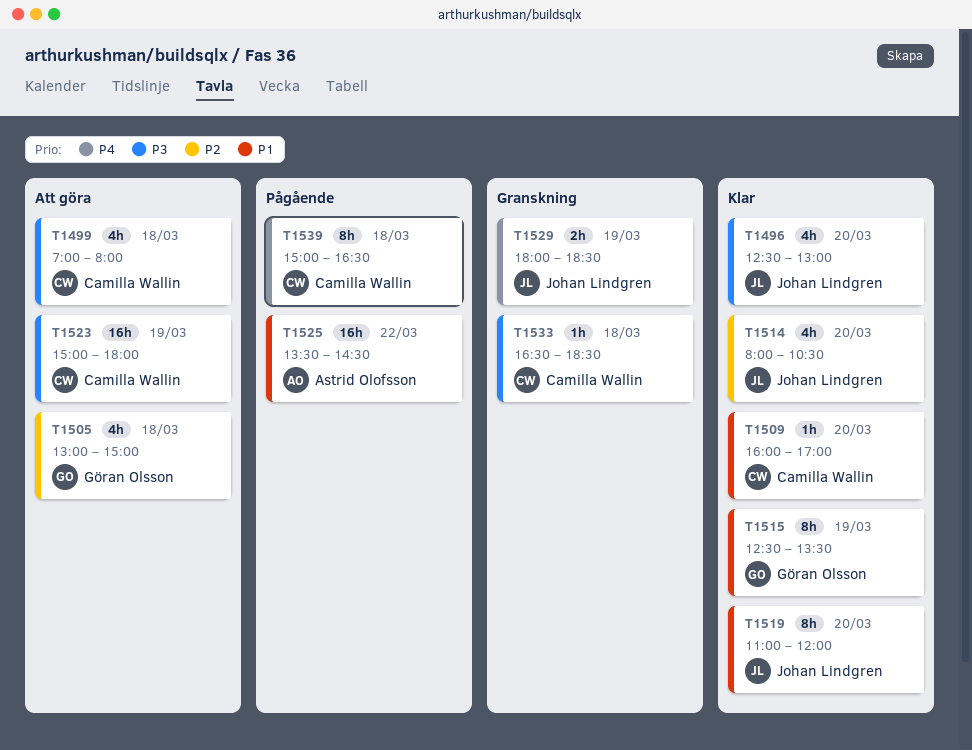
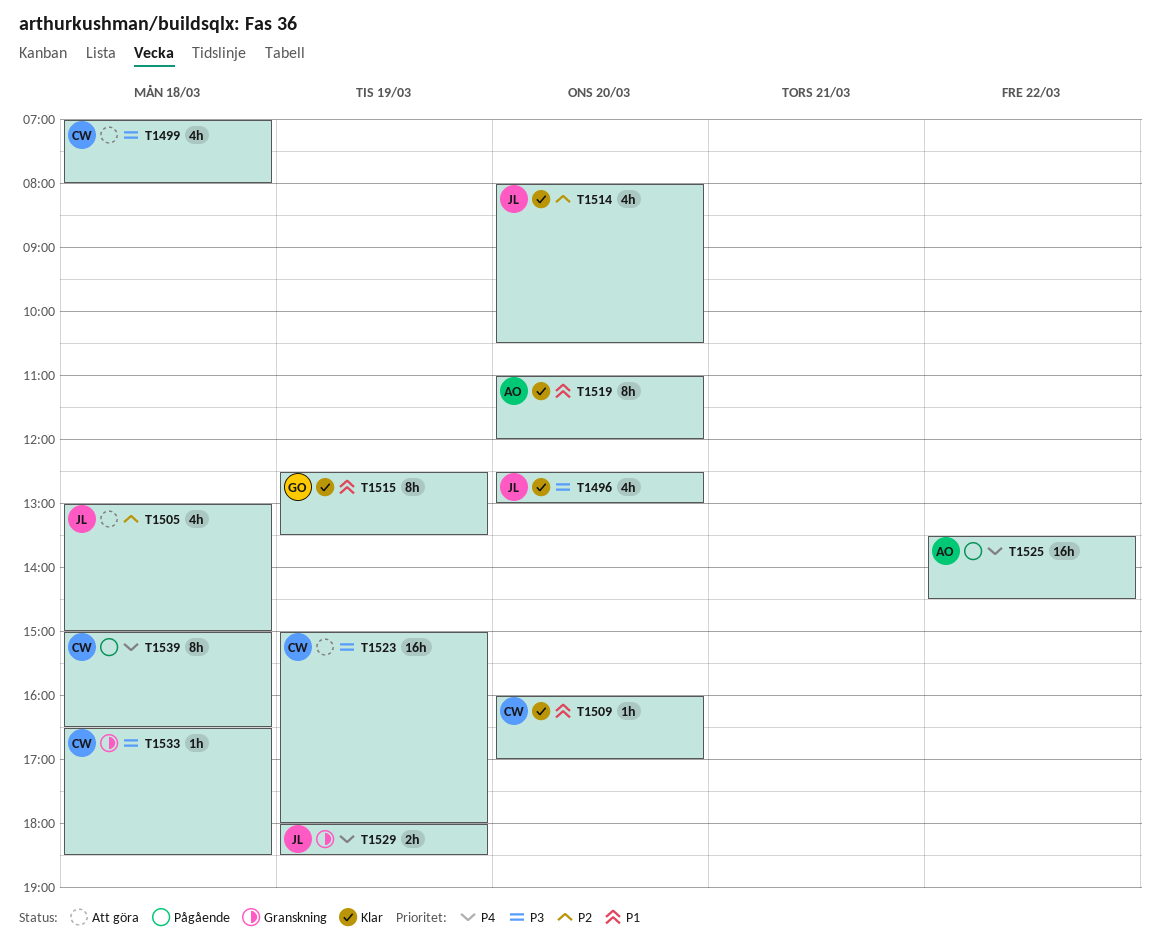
T1505, owner: Göran Olsson -> Johan Lindgren
T1519, owner: Johan Lindgren -> Astrid Olofsson
T1525, priority: P1 -> P4

